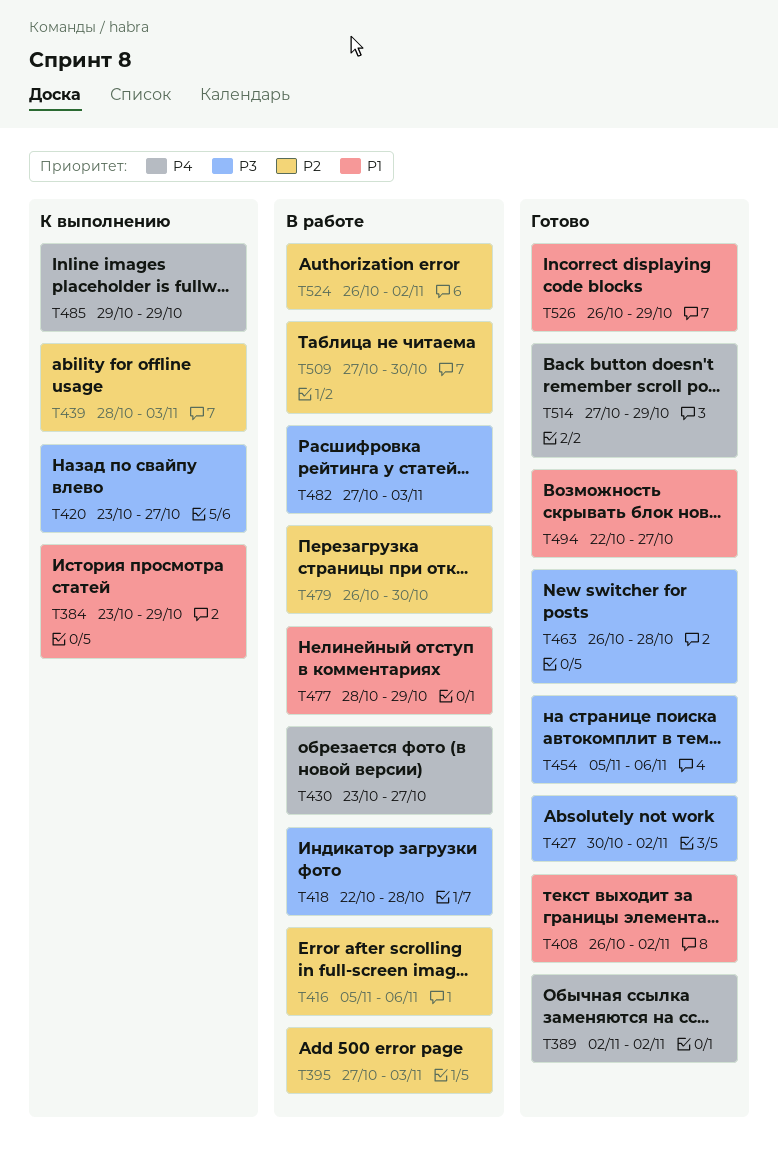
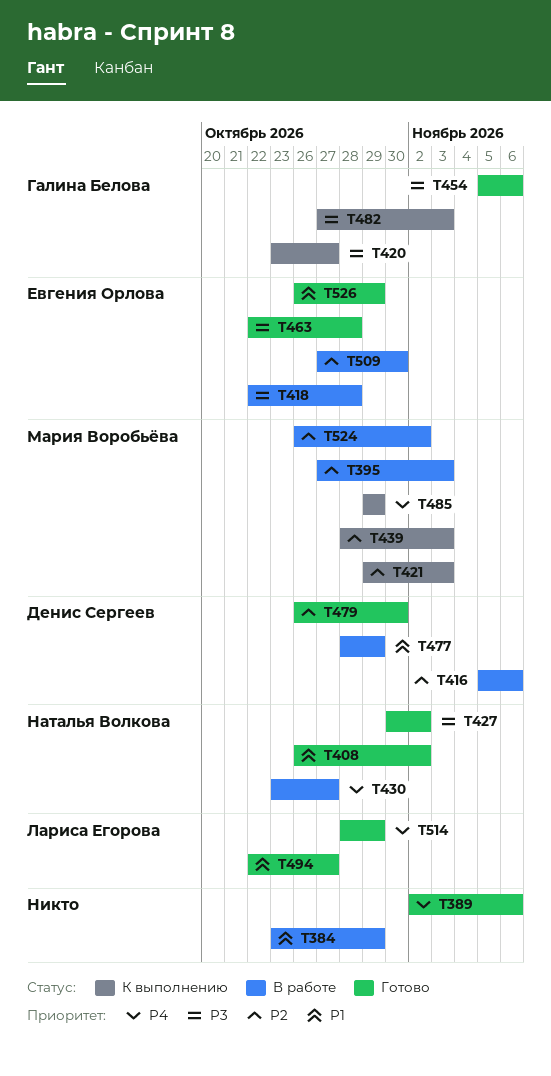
T384, status: К выполнению -> В работе
T389, due: Nov 2 -> Nov 6
T421: none -> present
T463, start: Oct 26 -> Oct 22
T479, status: В работе -> Готово
T482, status: В работе -> К выполнению
T514, start: Oct 27 -> Oct 28

